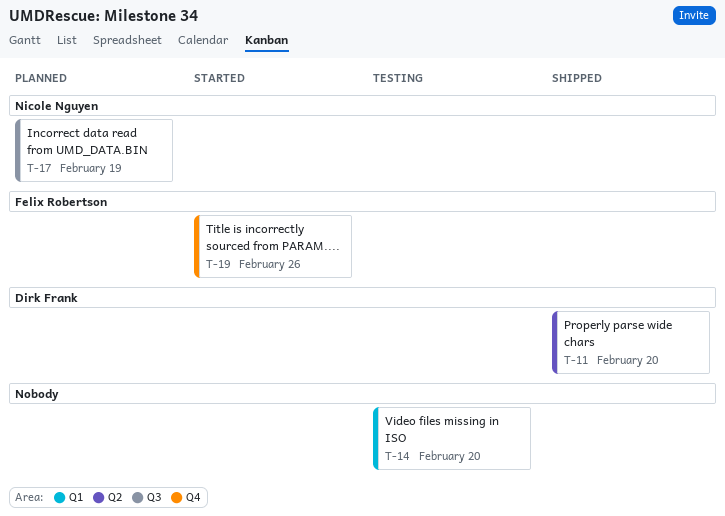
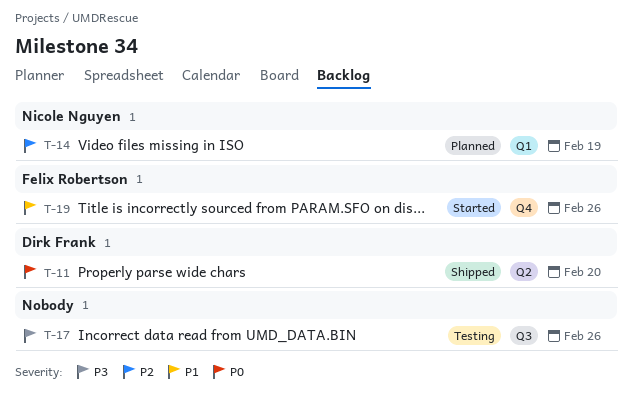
T-14, status: Testing -> Planned
T-14, owner: none -> Nicole Nguyen
T-14, due: Feb 20 -> Feb 19
T-17, status: Planned -> Testing
T-17, owner: Nicole Nguyen -> none
T-17, due: Feb 19 -> Feb 26

